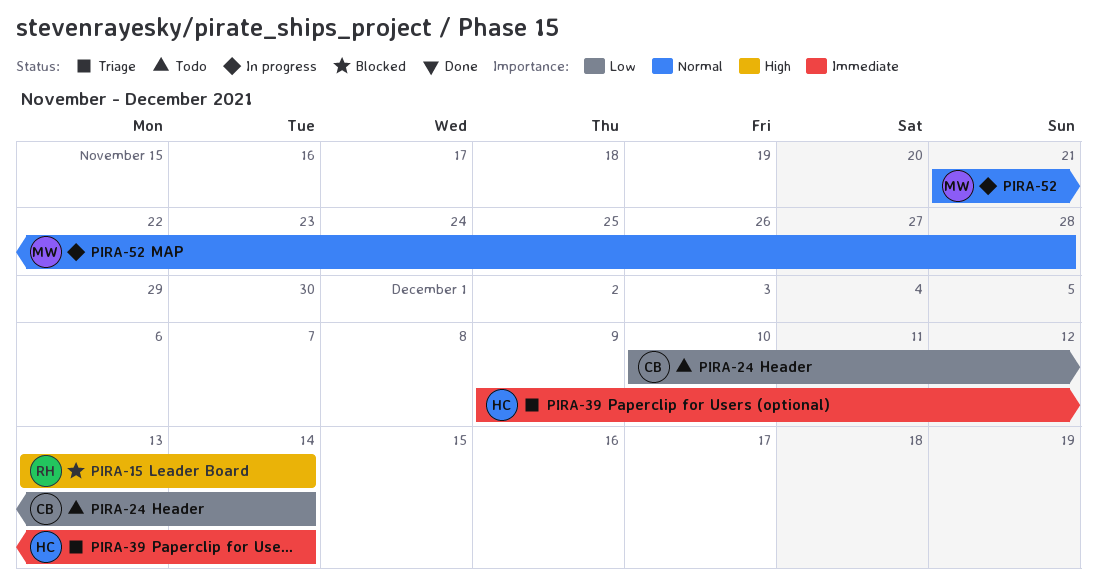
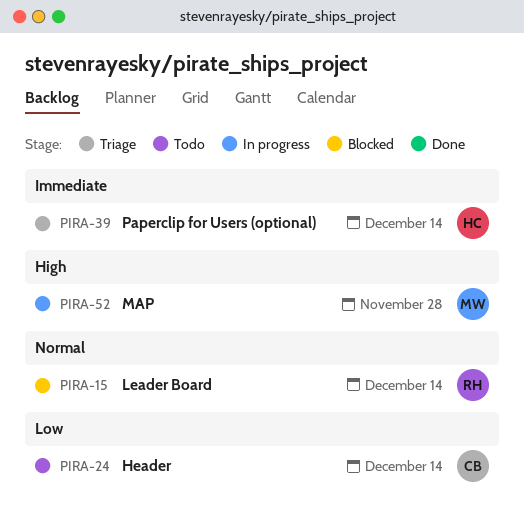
PIRA-15, priority: High -> Normal
PIRA-52, priority: Normal -> High

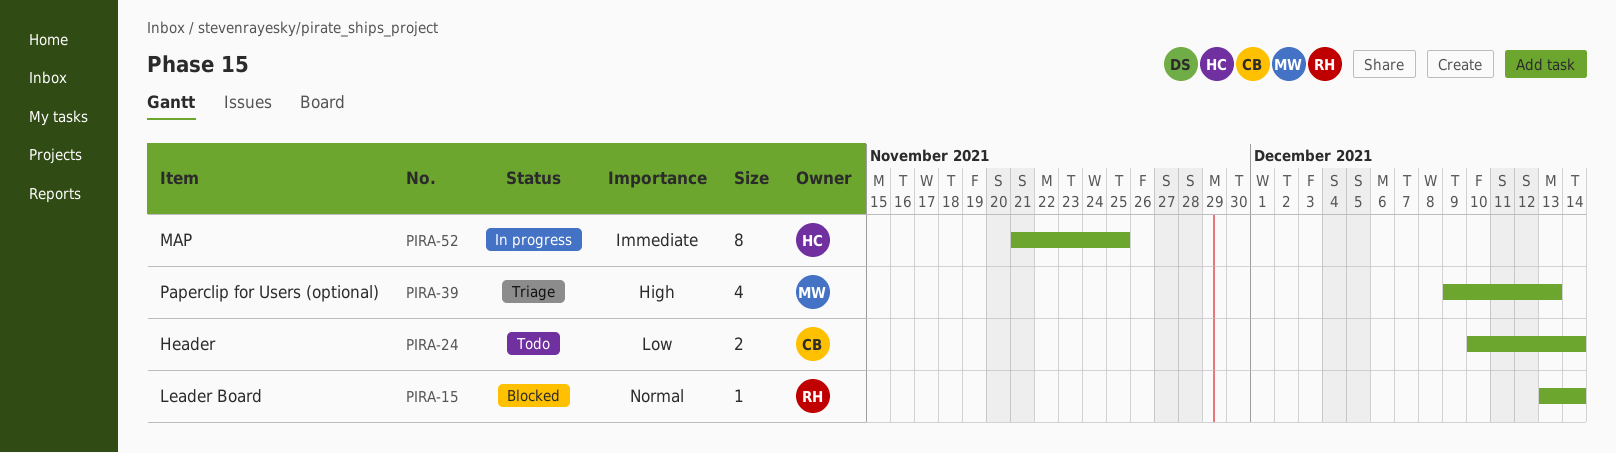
PIRA-39, owner: HC -> MW
PIRA-39, priority: Immediate -> High
PIRA-39, due: Dec 14 -> Dec 13
PIRA-52, owner: MW -> HC
PIRA-52, priority: High -> Immediate
PIRA-52, due: Nov 28 -> Nov 25

